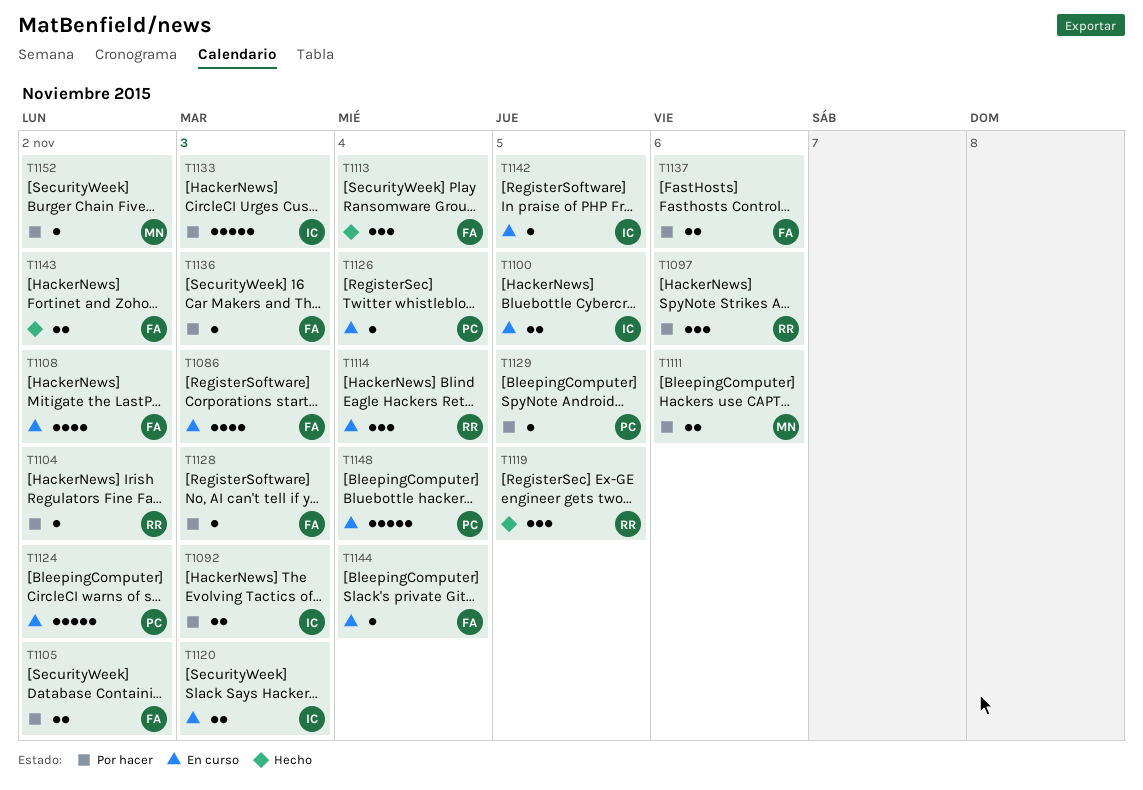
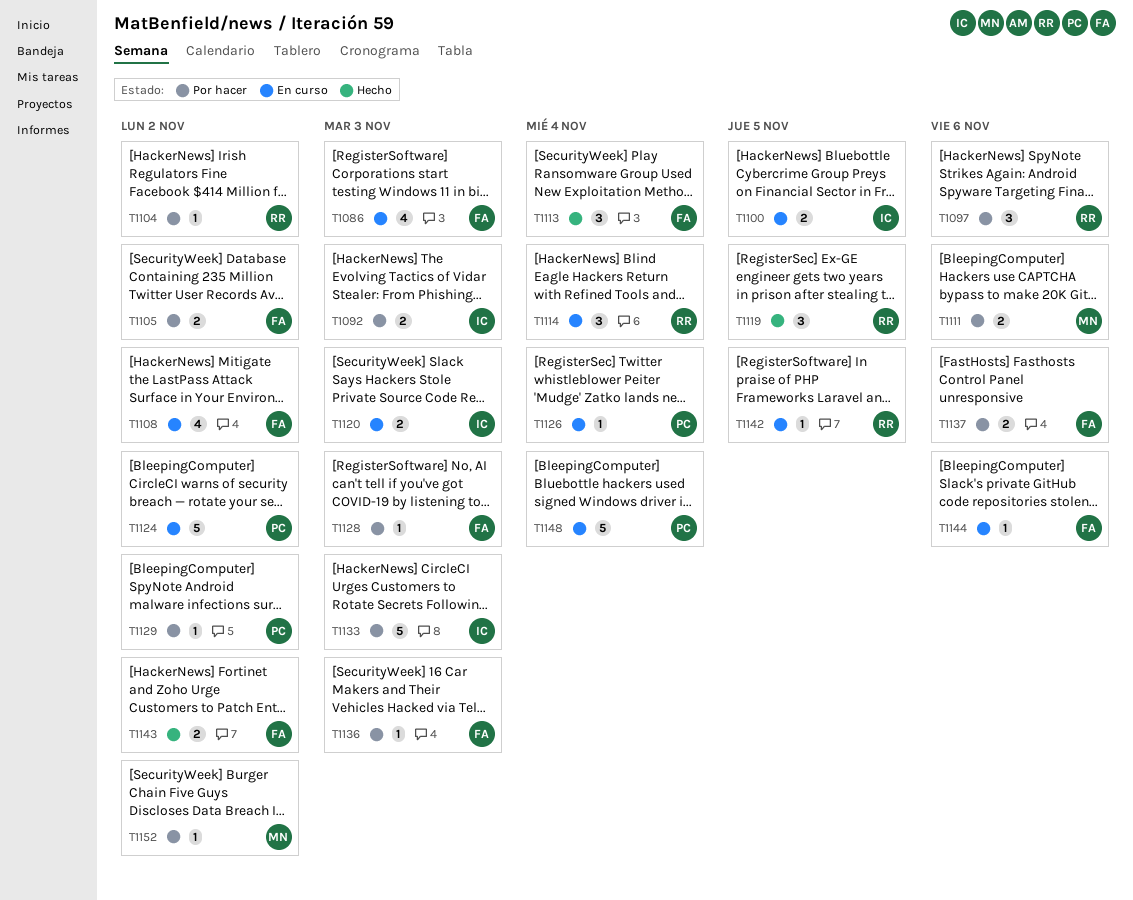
T1129, due: Nov 5 -> Nov 2
T1142, owner: IC -> RR
T1144, due: Nov 4 -> Nov 6

